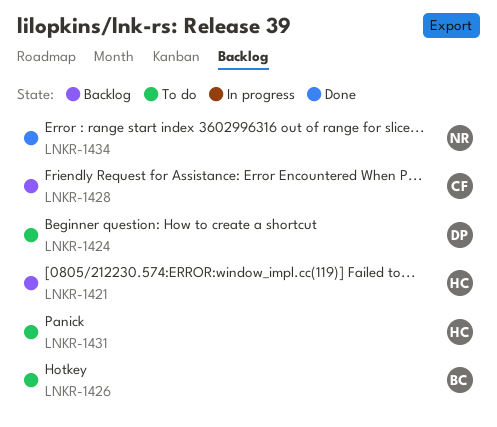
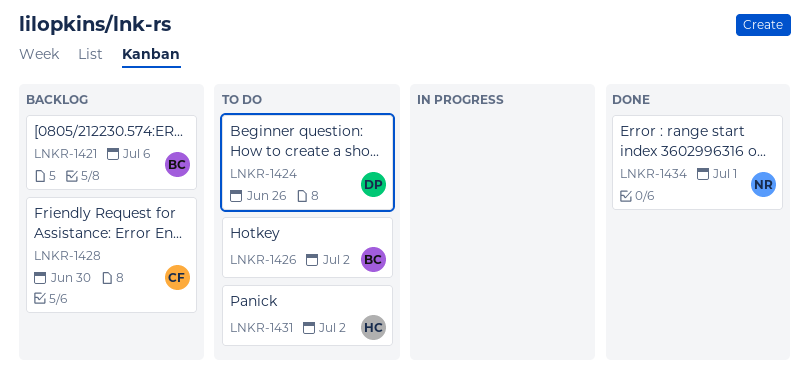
LNKR-1421, owner: HC -> BC

